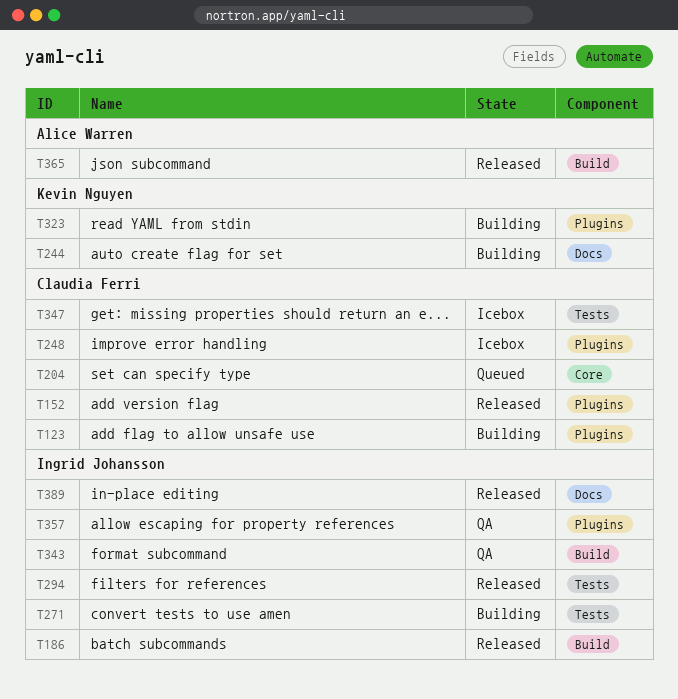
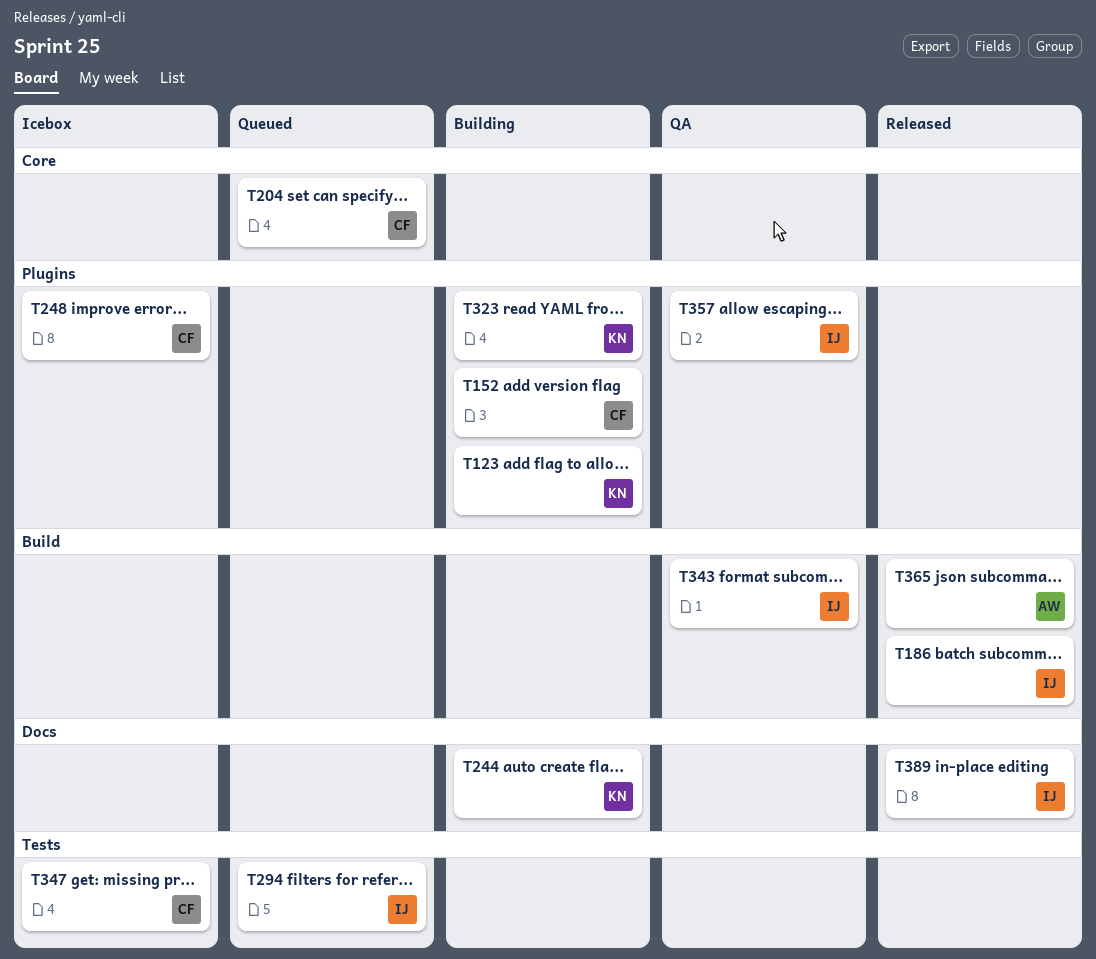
T123, owner: Claudia Ferri -> Kevin Nguyen
T152, status: Released -> Building
T271: present -> none
T294, status: Released -> Queued

